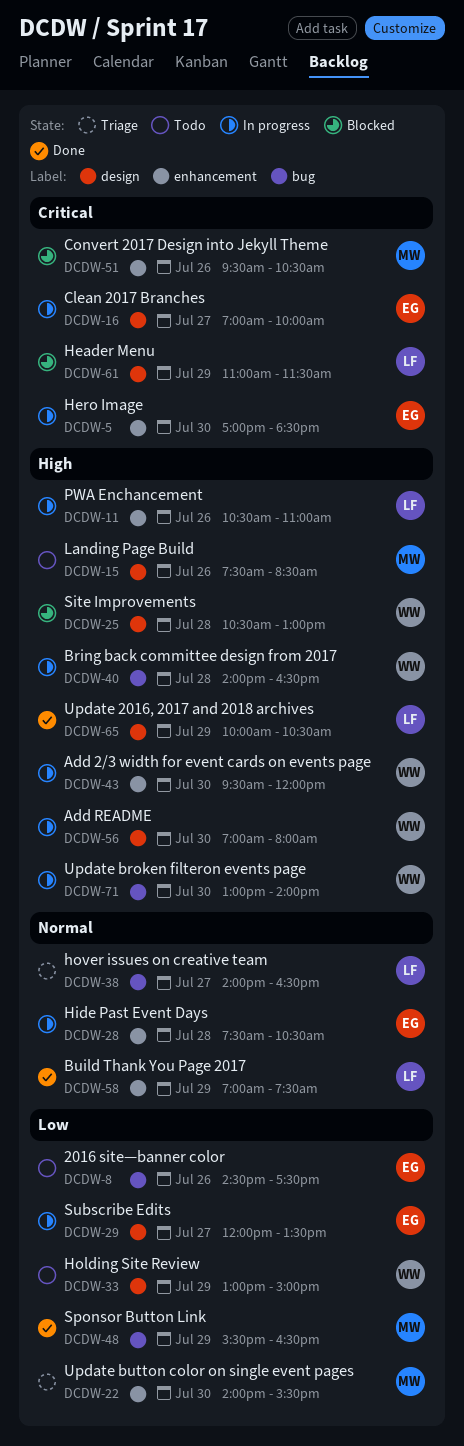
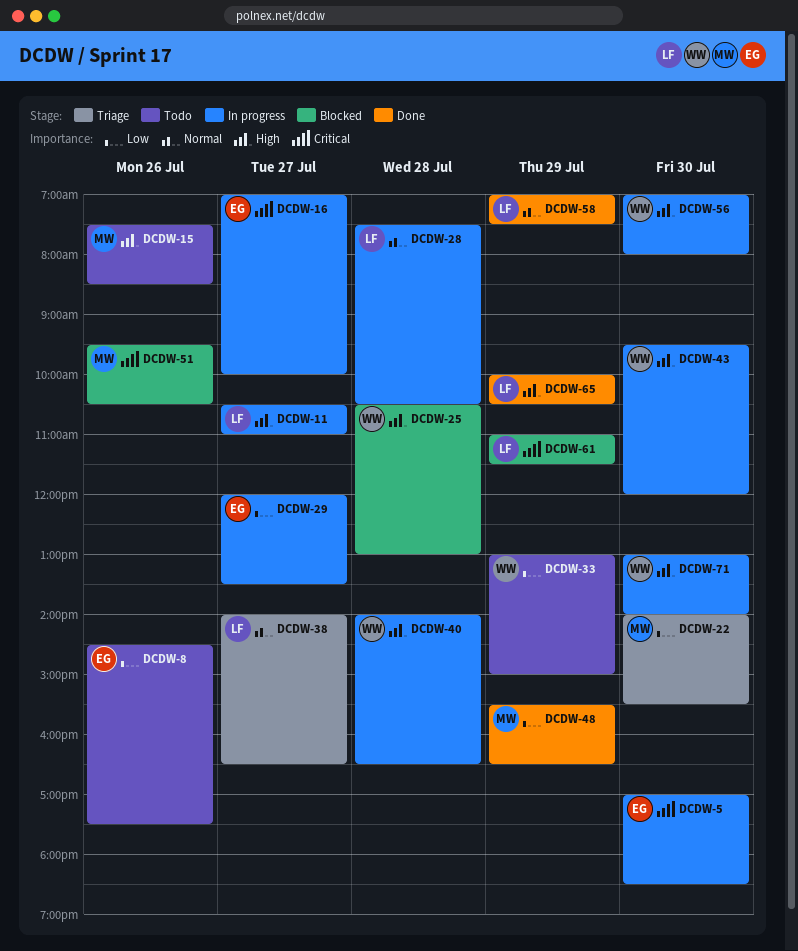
DCDW-11, day: Jul 26 -> Jul 27
DCDW-28, owner: EG -> LF

